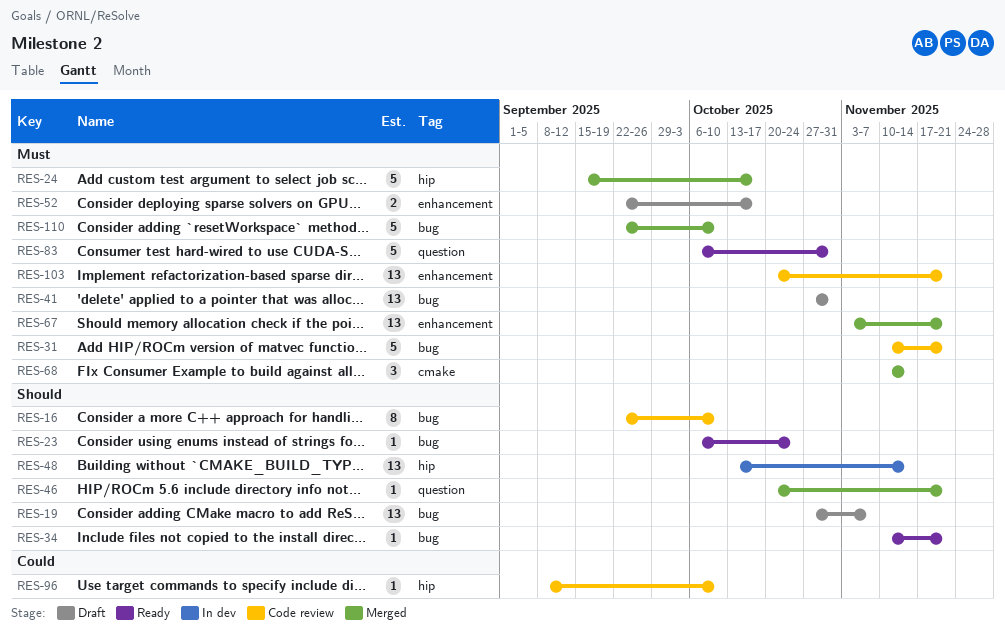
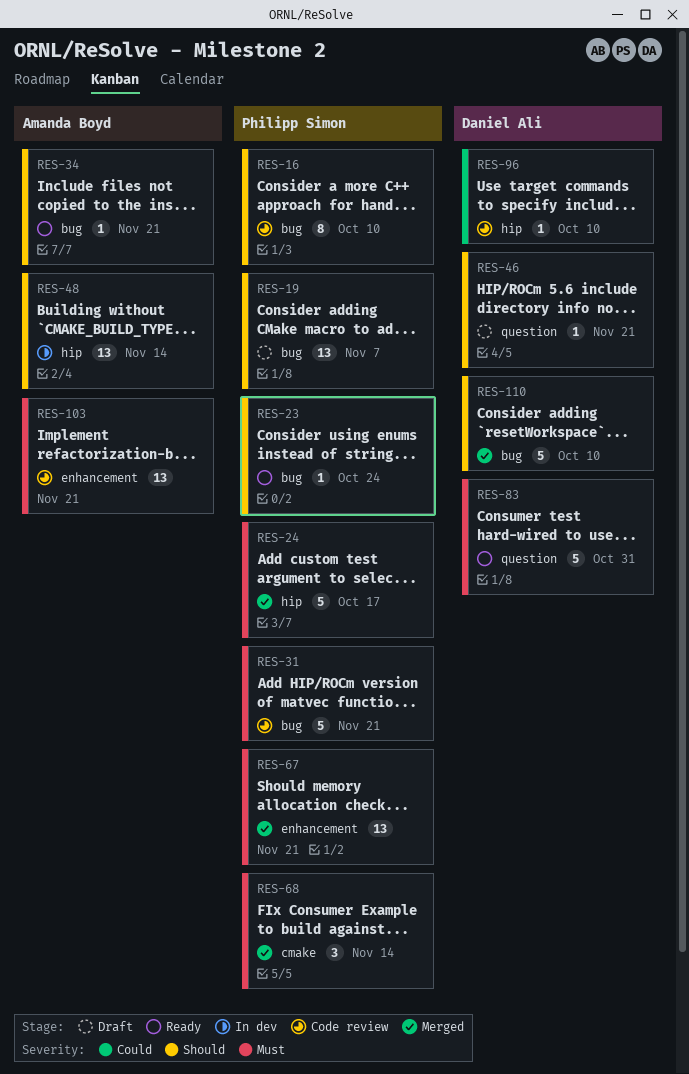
RES-41: present -> none
RES-46, status: Merged -> Draft
RES-52: present -> none
RES-110, priority: Must -> Should

